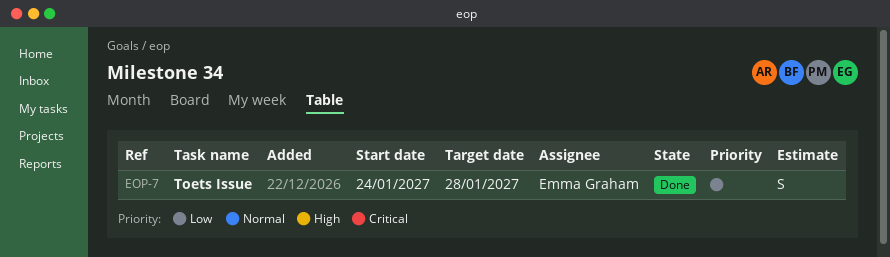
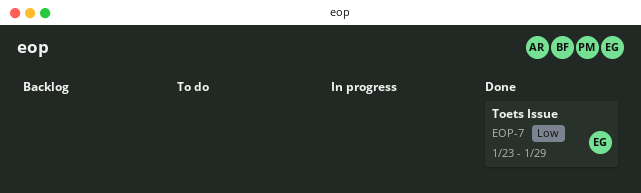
EOP-7, start: Jan 24 -> Jan 23
EOP-7, due: Jan 28 -> Jan 29

